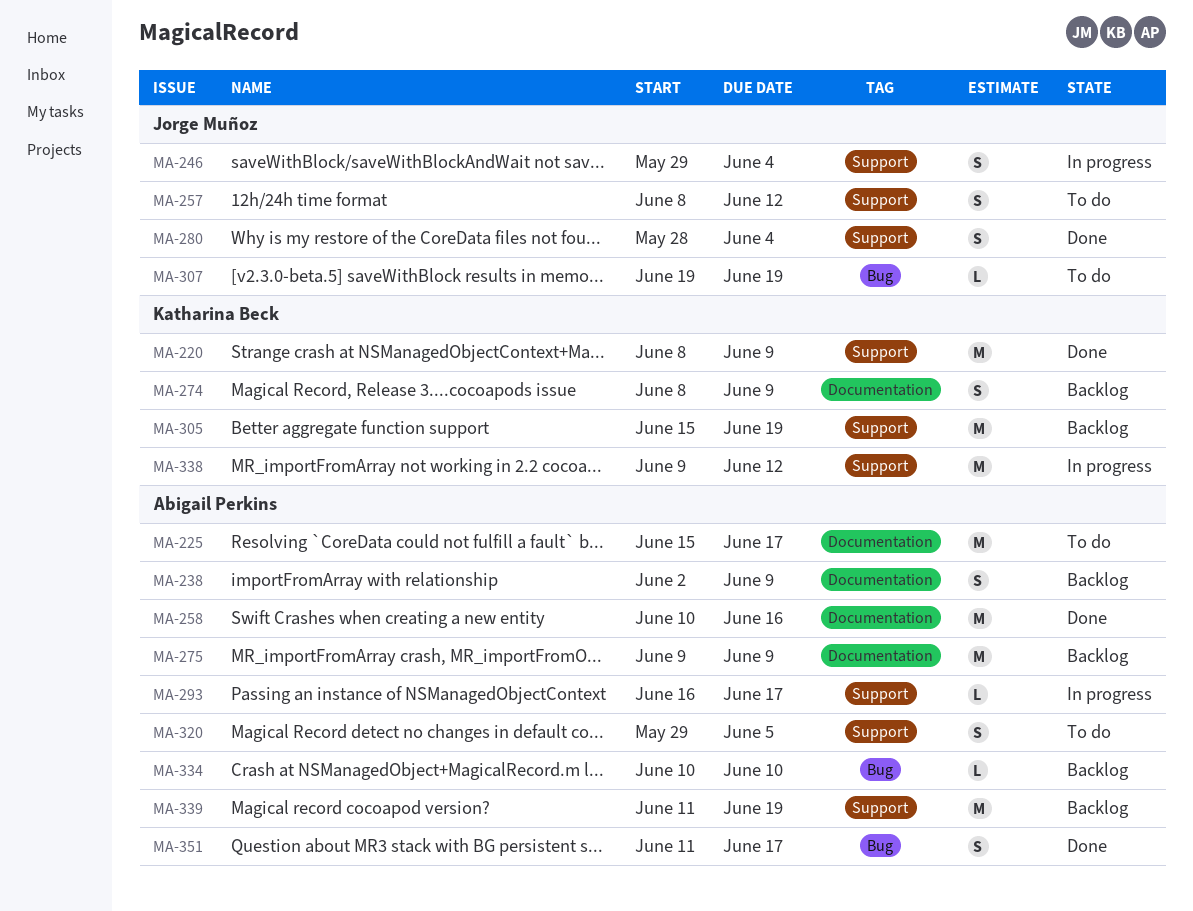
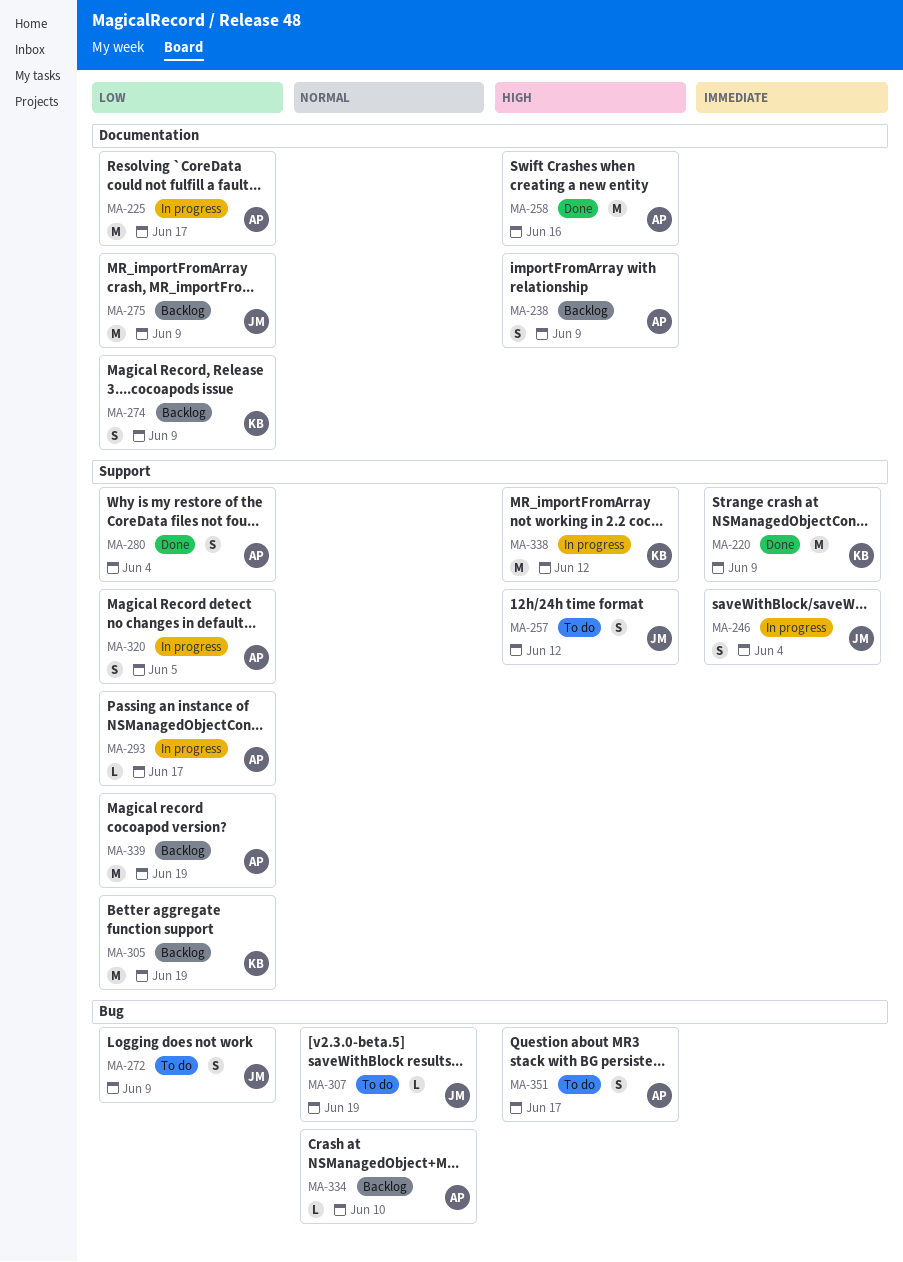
MA-225, status: To do -> In progress
MA-272: none -> present
MA-275, owner: Abigail Perkins -> Jorge Muñoz
MA-280, owner: Jorge Muñoz -> Abigail Perkins
MA-320, status: To do -> In progress
MA-351, status: Done -> To do

